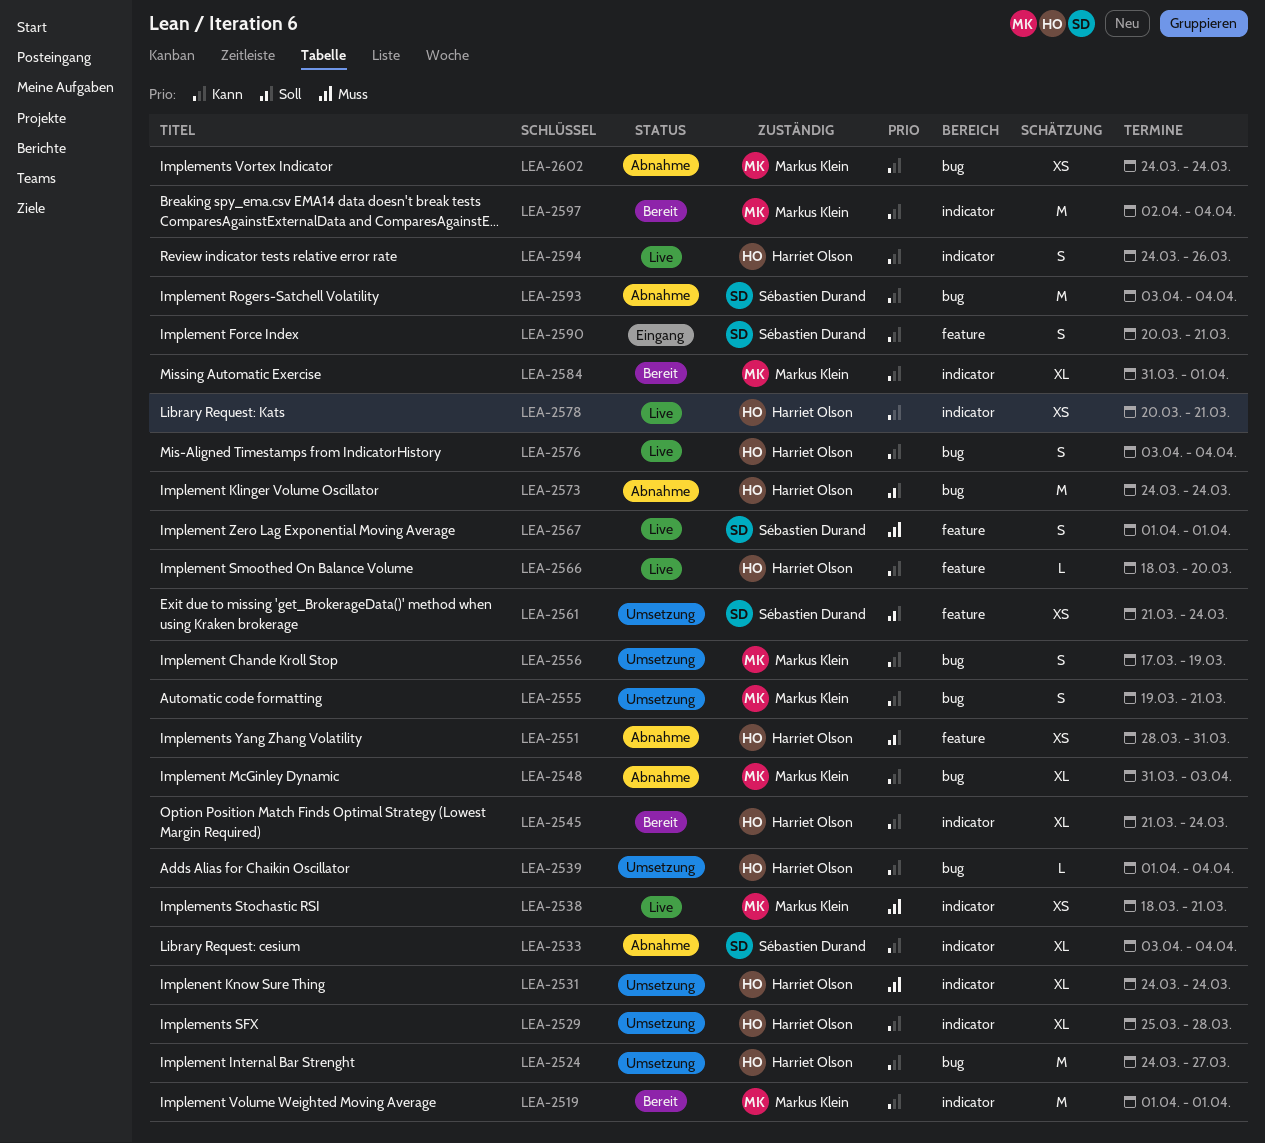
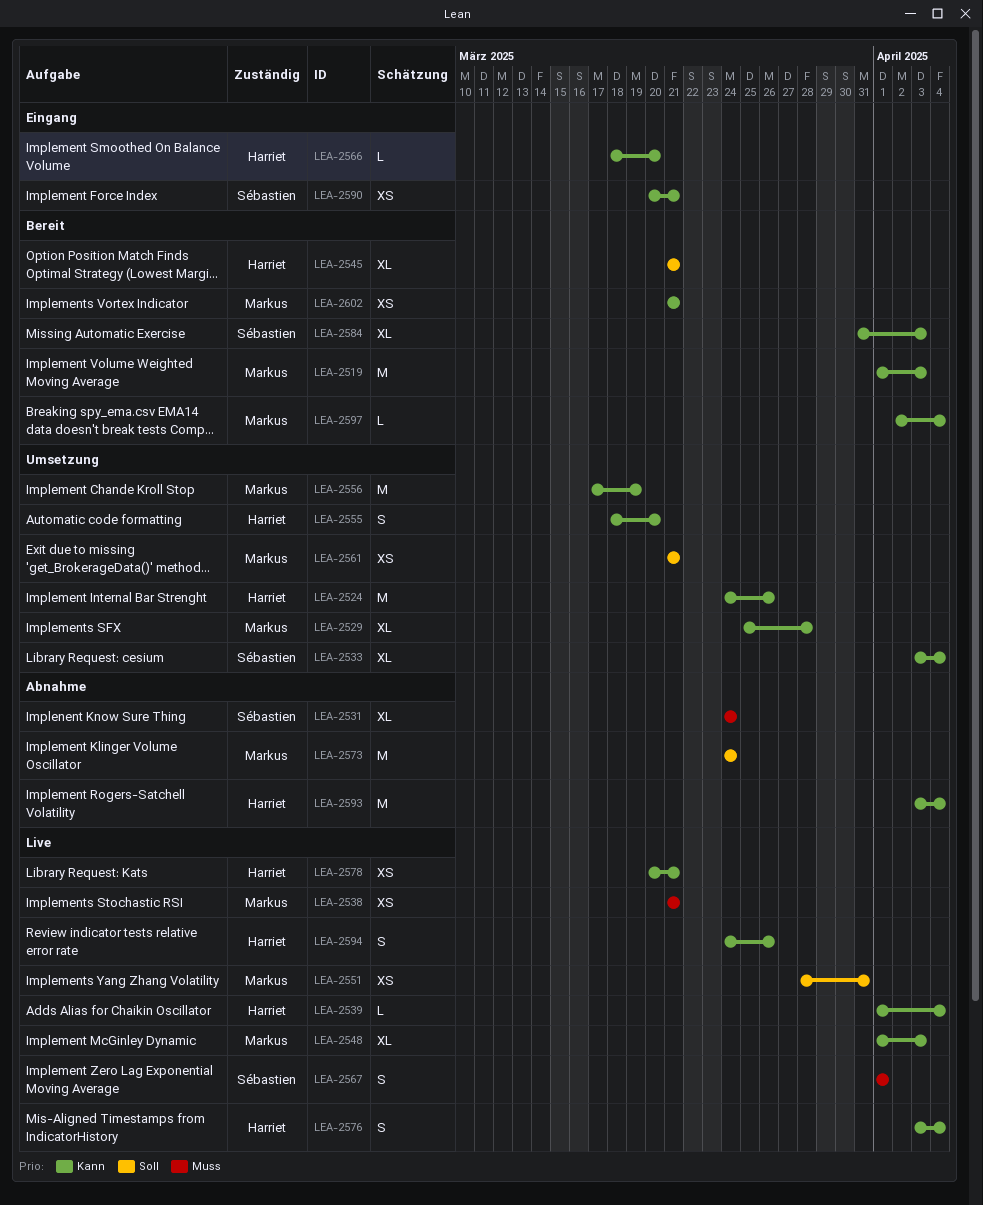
LEA-2519, due: Apr 1 -> Apr 3
LEA-2524, due: Mar 27 -> Mar 26
LEA-2529, owner: Harriet Olson -> Markus Klein
LEA-2531, status: Umsetzung -> Abnahme
LEA-2531, owner: Harriet Olson -> Sébastien Durand
LEA-2533, status: Abnahme -> Umsetzung
LEA-2538, start: Mar 18 -> Mar 21
LEA-2539, status: Umsetzung -> Live
LEA-2545, priority: Kann -> Soll
LEA-2545, due: Mar 24 -> Mar 21
LEA-2548, status: Abnahme -> Live
LEA-2548, start: Mar 31 -> Apr 1
LEA-2551, status: Abnahme -> Live
LEA-2551, owner: Harriet Olson -> Markus Klein
LEA-2555, owner: Markus Klein -> Harriet Olson
LEA-2555, start: Mar 19 -> Mar 18
LEA-2555, due: Mar 21 -> Mar 20
LEA-2556, estimate: S -> M
LEA-2561, owner: Sébastien Durand -> Markus Klein
LEA-2561, due: Mar 24 -> Mar 21
LEA-2566, status: Live -> Eingang
LEA-2573, owner: Harriet Olson -> Markus Klein
LEA-2584, owner: Markus Klein -> Sébastien Durand
LEA-2584, due: Apr 1 -> Apr 3
LEA-2590, estimate: S -> XS
LEA-2593, owner: Sébastien Durand -> Harriet Olson
LEA-2597, estimate: M -> L
LEA-2602, status: Abnahme -> Bereit
LEA-2602, start: Mar 24 -> Mar 21
LEA-2602, due: Mar 24 -> Mar 21

